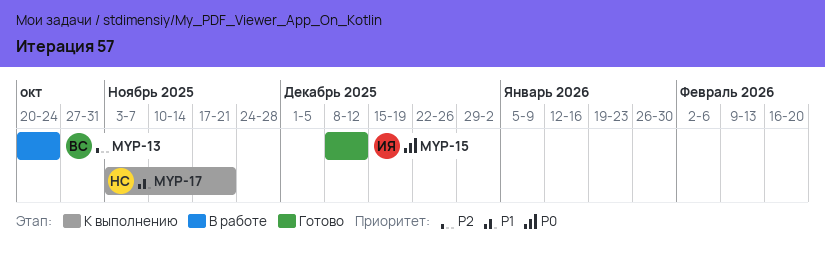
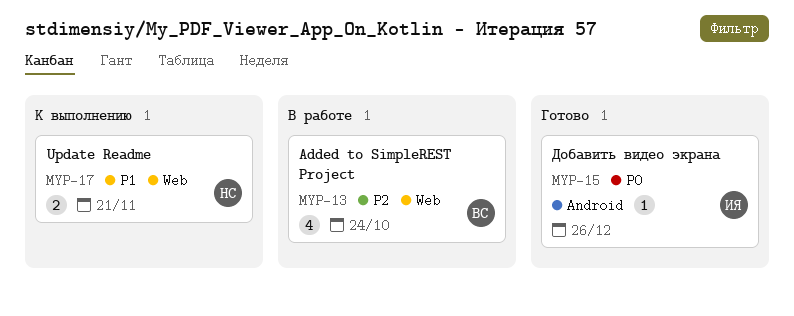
MYP-15, due: Dec 12 -> Dec 26

